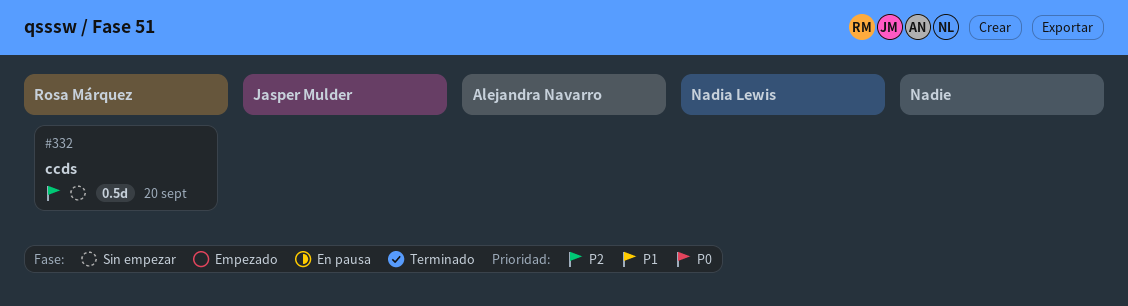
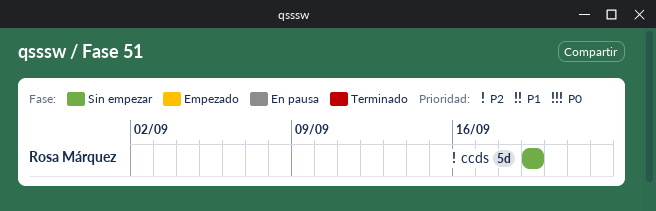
ccds, estimate: 0.5d -> 5d
ccds, due: Sep 20 -> Sep 19

